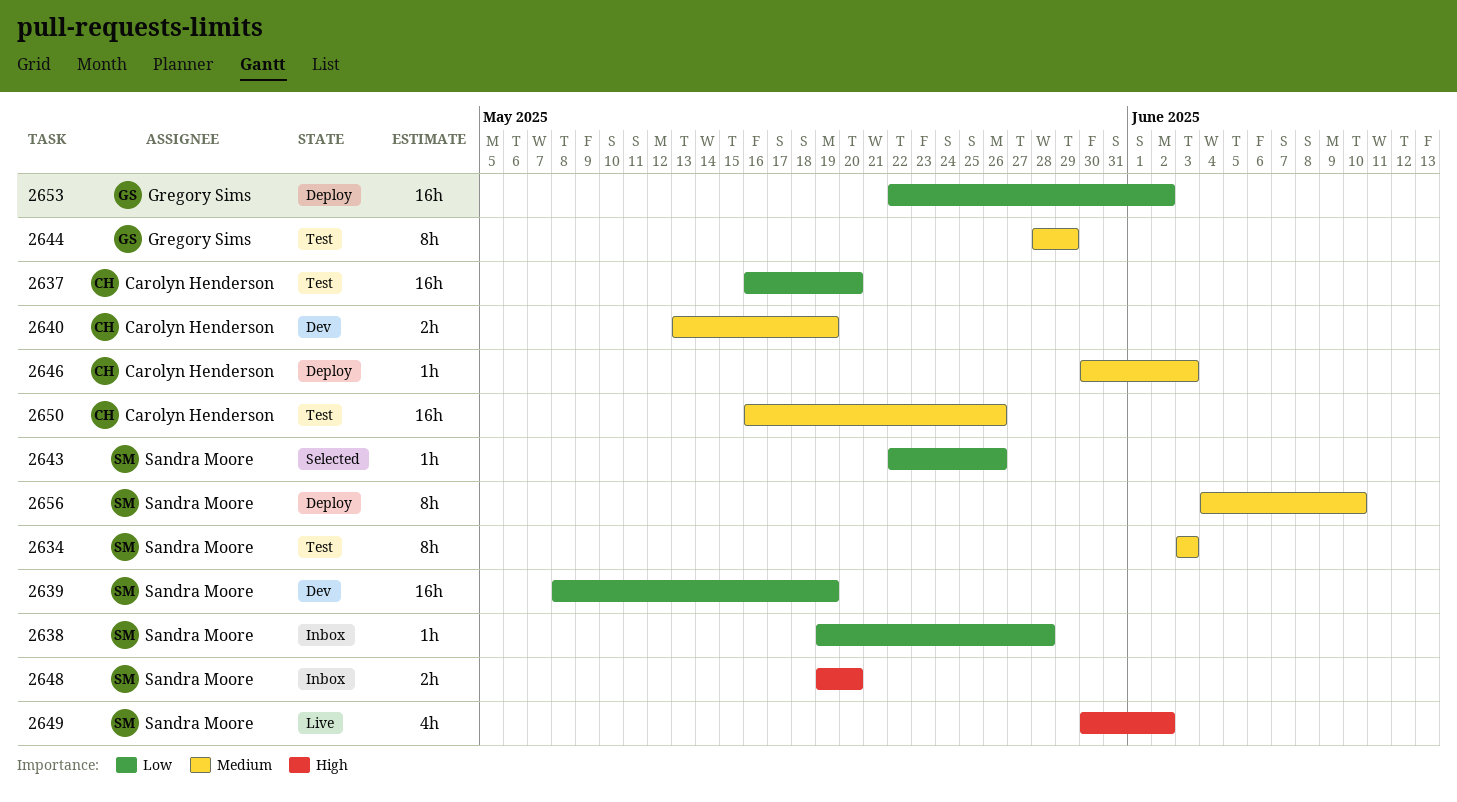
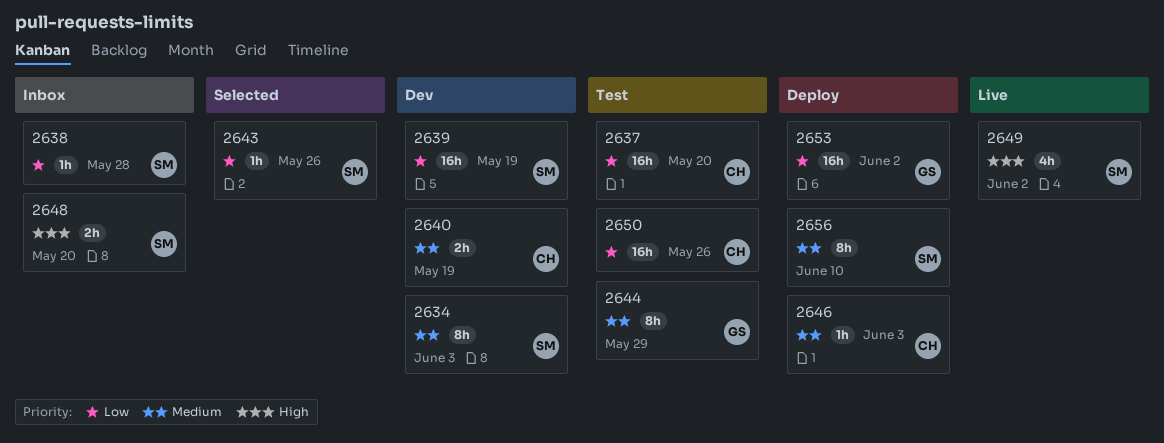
2634, status: Test -> Dev
2650, priority: Medium -> Low

